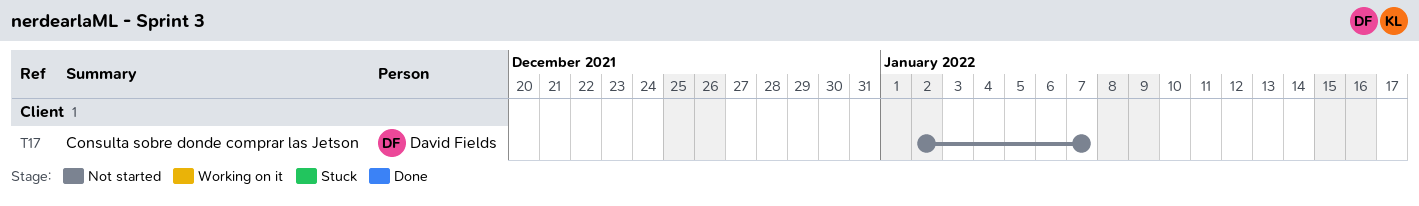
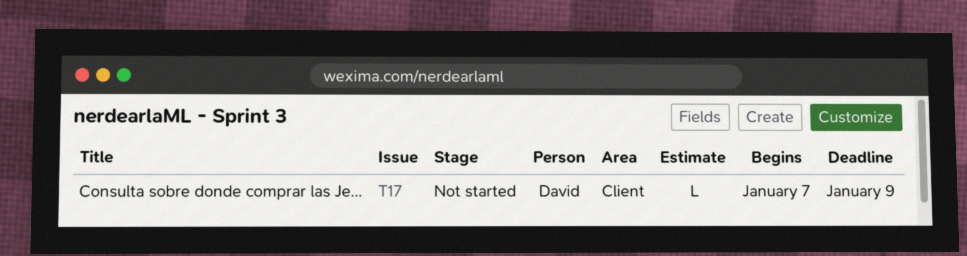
T17, start: Jan 2 -> Jan 7
T17, due: Jan 7 -> Jan 9

